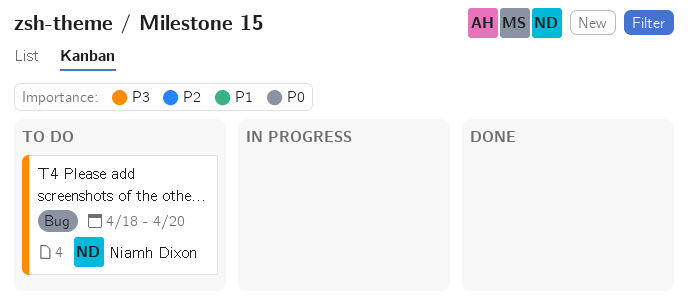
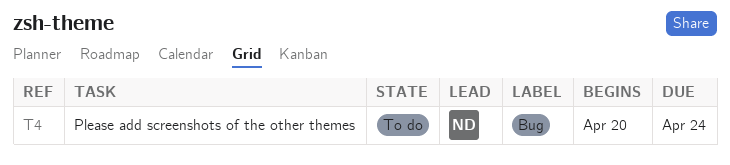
T4, start: Apr 18 -> Apr 20
T4, due: Apr 20 -> Apr 24

